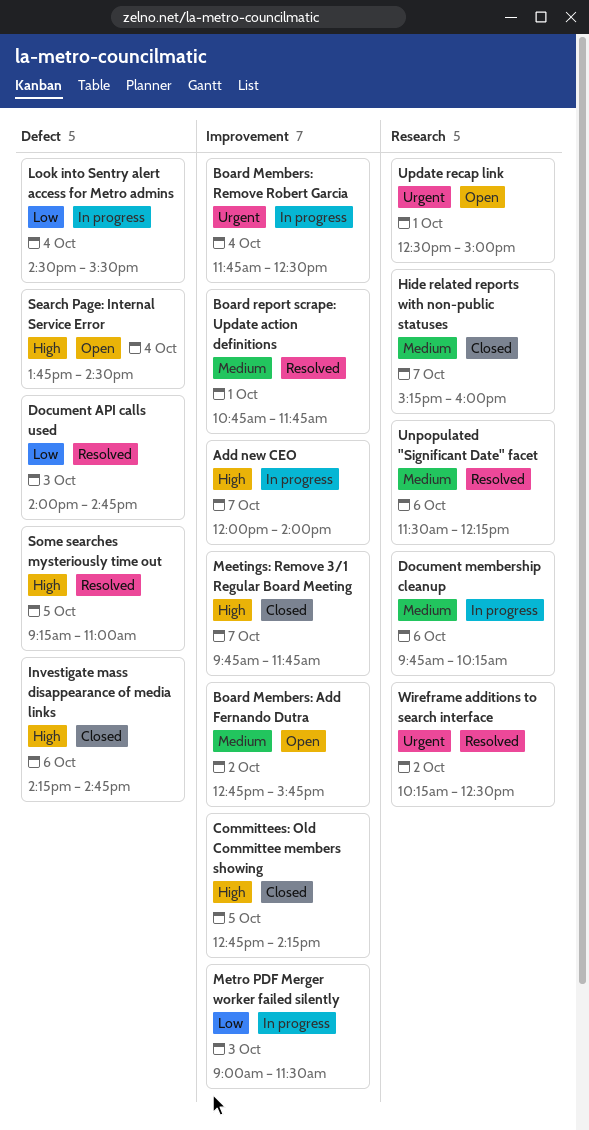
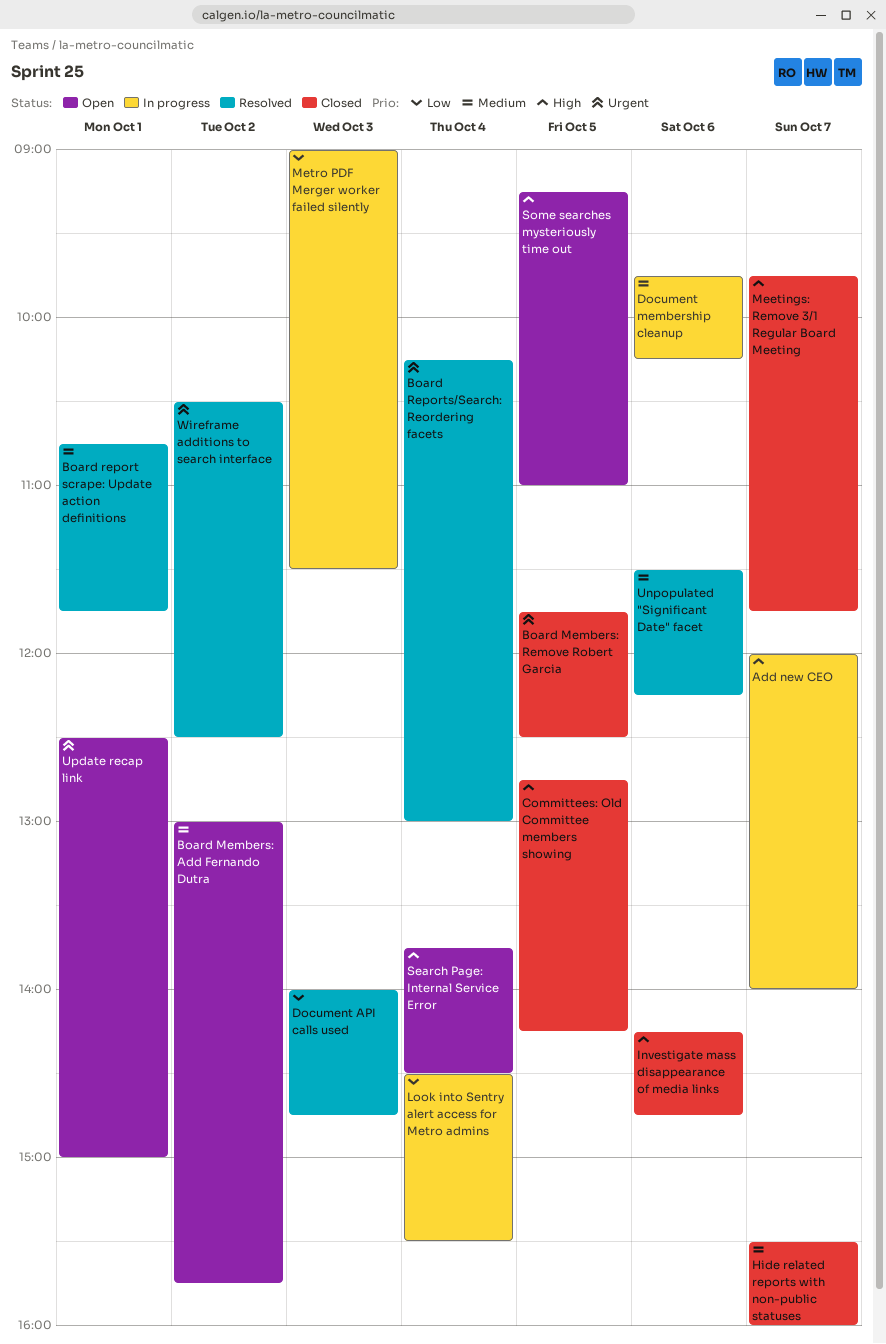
Board Members: Add Fernando Dutra, begins: 12:45 -> 13:00
Board Members: Remove Robert Garcia, status: In progress -> Closed
Board Members: Remove Robert Garcia, day: Oct 4 -> Oct 5
Board Reports/Search: Reordering facets: none -> present
Hide related reports with non-public statuses, begins: 15:15 -> 15:30
Some searches mysteriously time out, status: Resolved -> Open
Wireframe additions to search interface, begins: 10:15 -> 10:30

